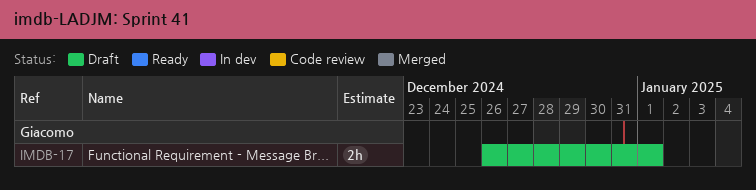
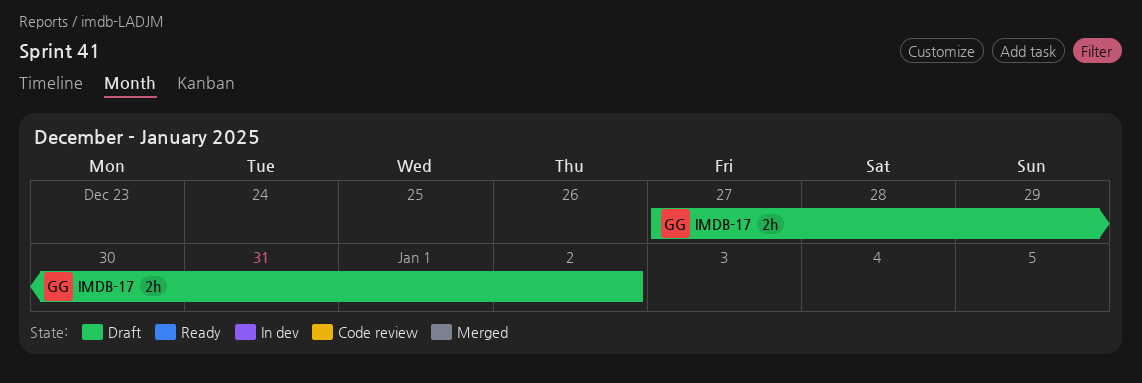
IMDB-17, start: Dec 26 -> Dec 27
IMDB-17, due: Jan 1 -> Jan 2

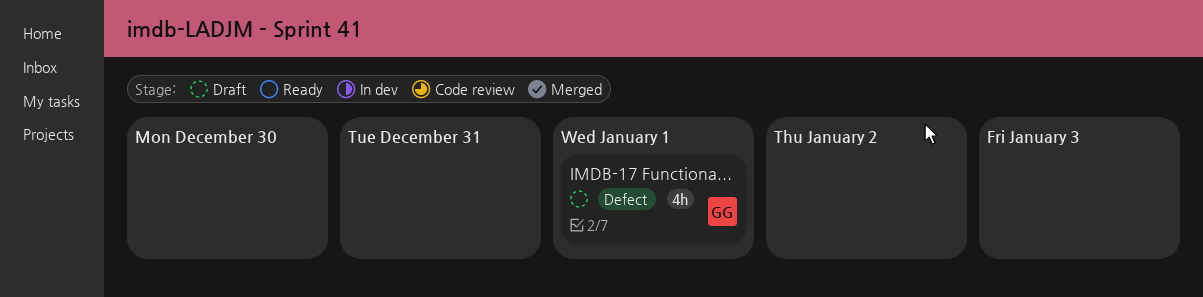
IMDB-17, estimate: 2h -> 4h
IMDB-17, due: Jan 2 -> Jan 1

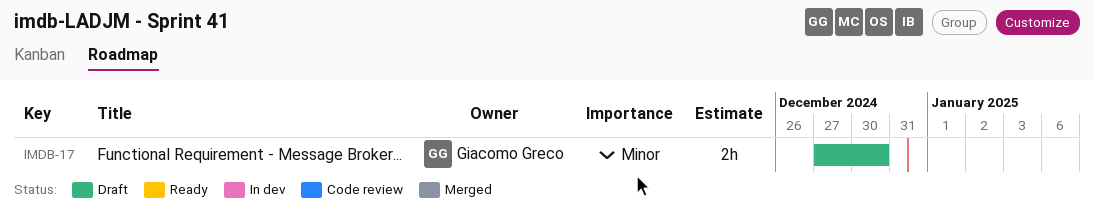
IMDB-17, estimate: 4h -> 2h
IMDB-17, due: Jan 1 -> Dec 30

